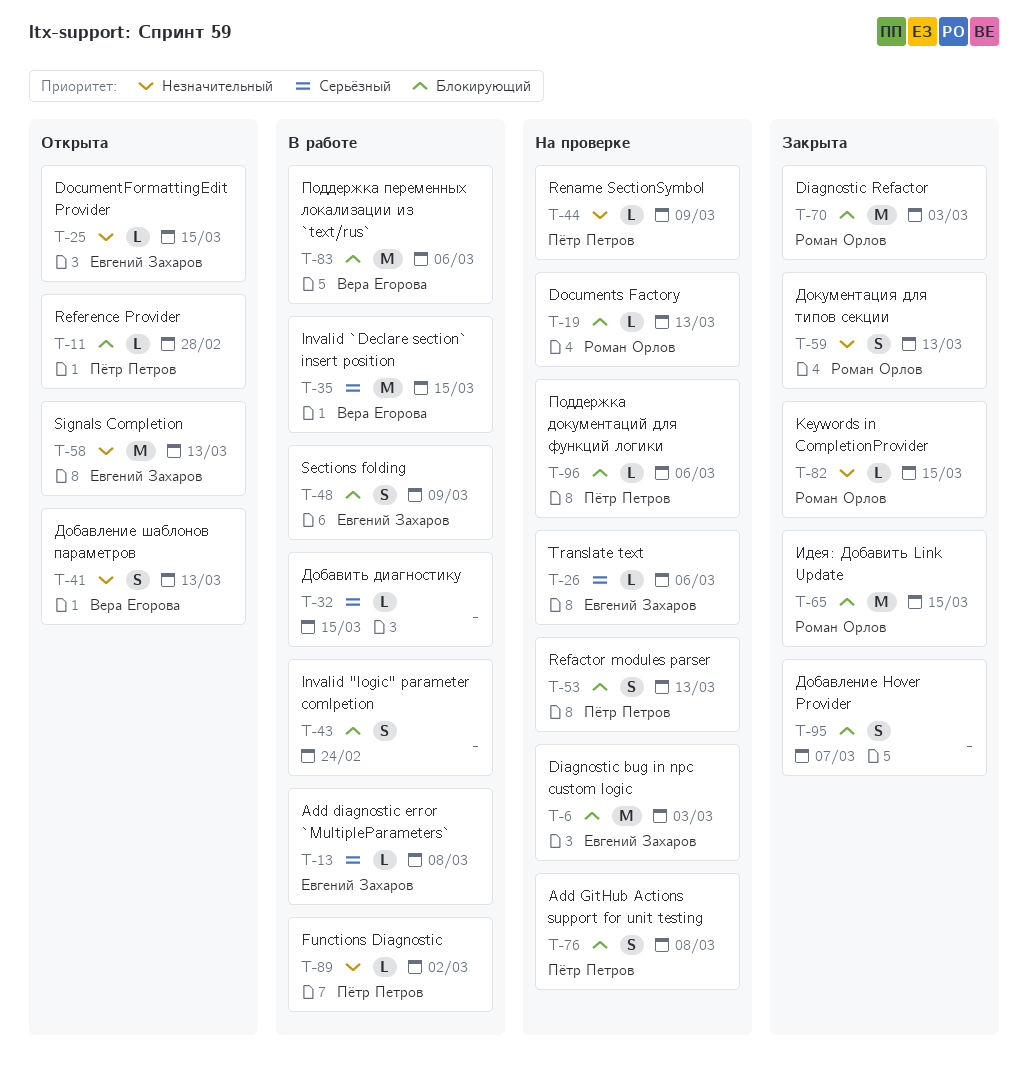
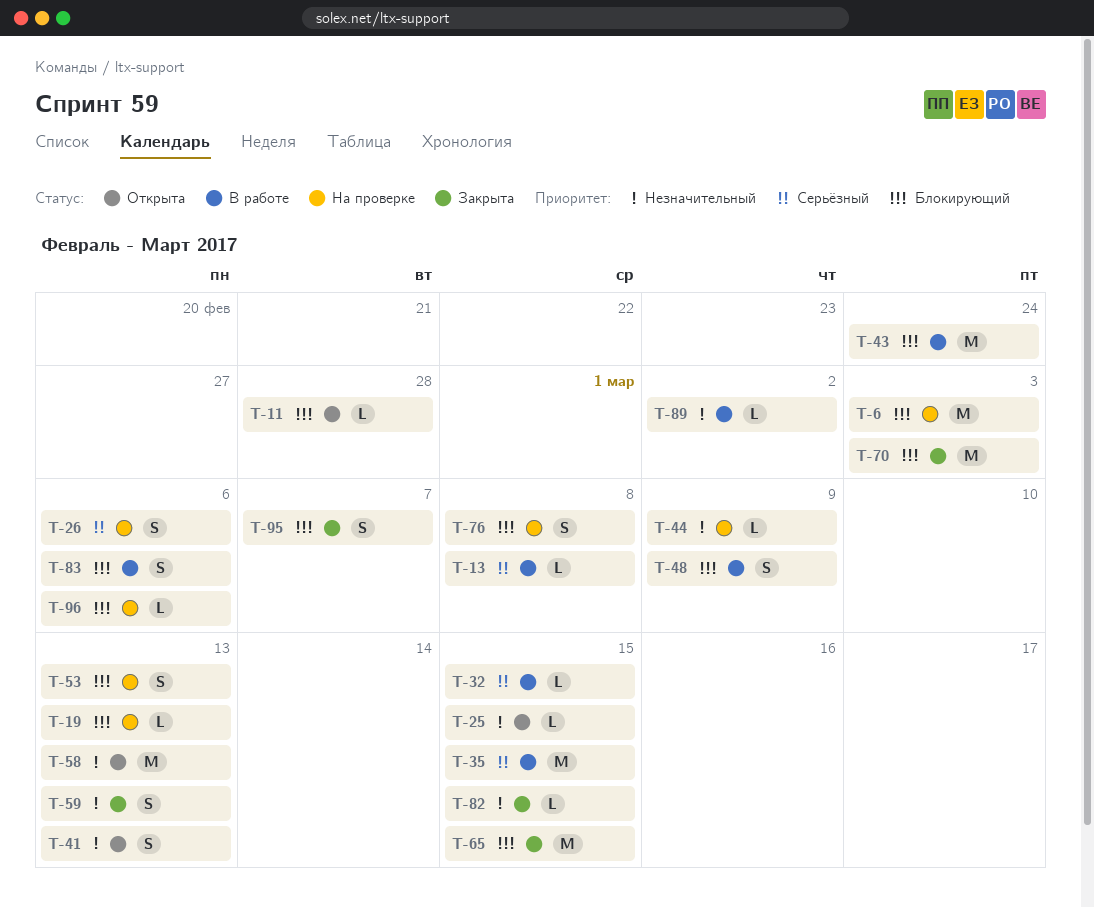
T-26, estimate: L -> S
T-43, estimate: S -> M
T-83, estimate: M -> S

